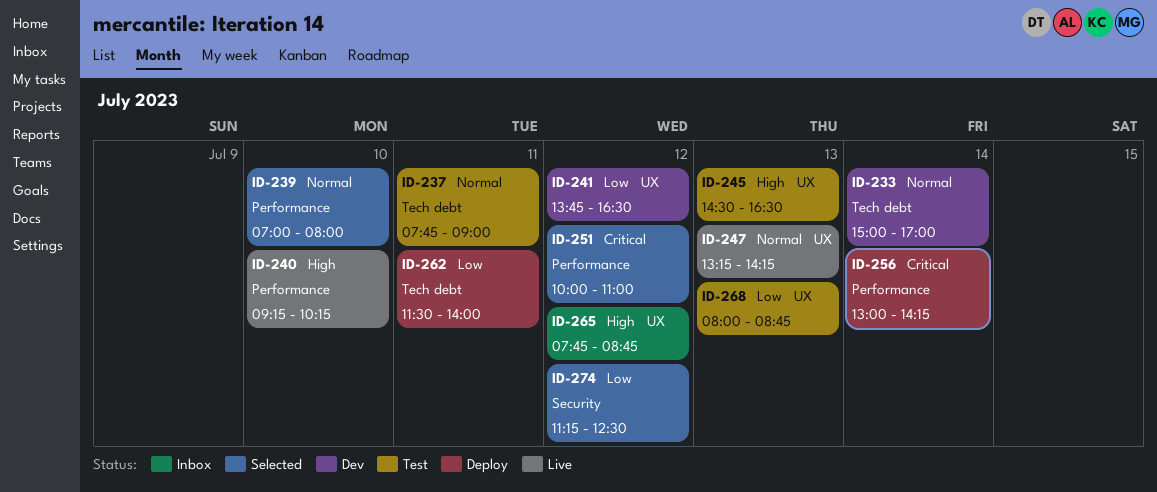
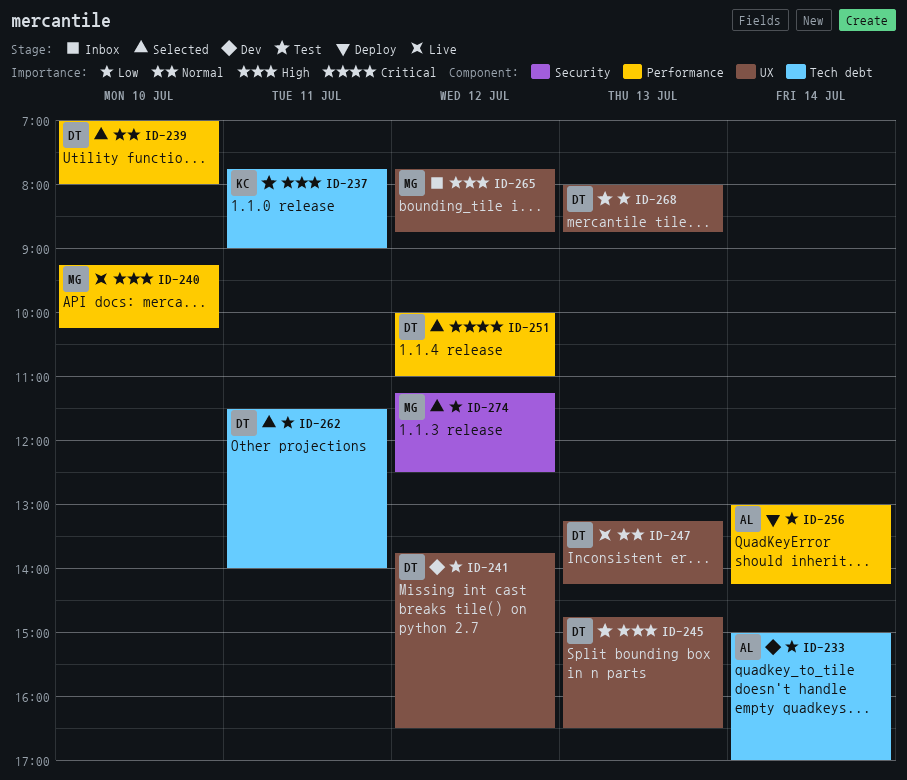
ID-233, priority: Normal -> Low
ID-237, priority: Normal -> High
ID-245, begins: 14:30 -> 14:45
ID-256, priority: Critical -> Low
ID-262, status: Deploy -> Selected

